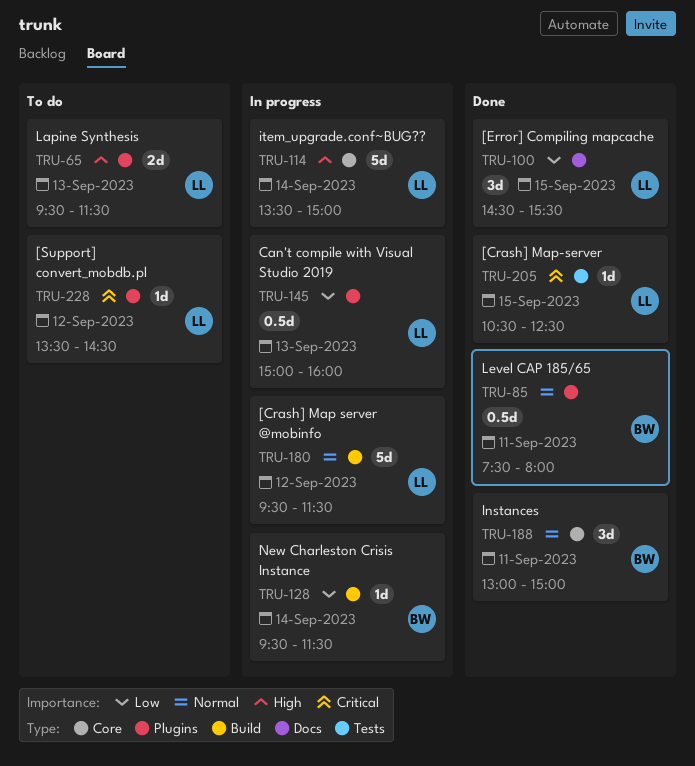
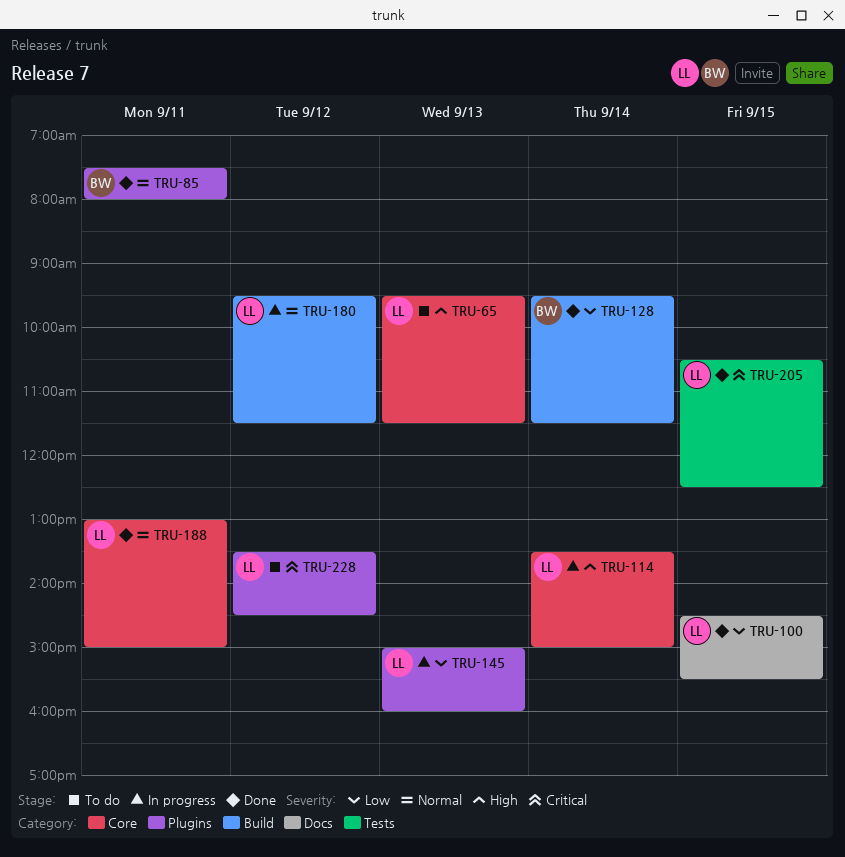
TRU-65, label: Plugins -> Core
TRU-128, status: In progress -> Done
TRU-188, owner: BW -> LL

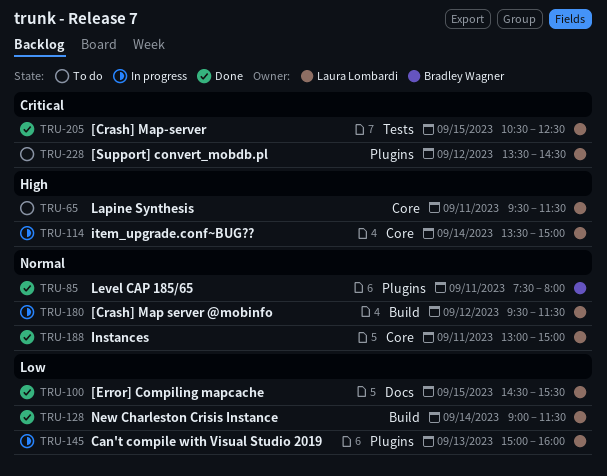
TRU-65, day: Sep 13 -> Sep 11
TRU-128, owner: Bradley Wagner -> Laura Lombardi
TRU-128, begins: 09:30 -> 09:00

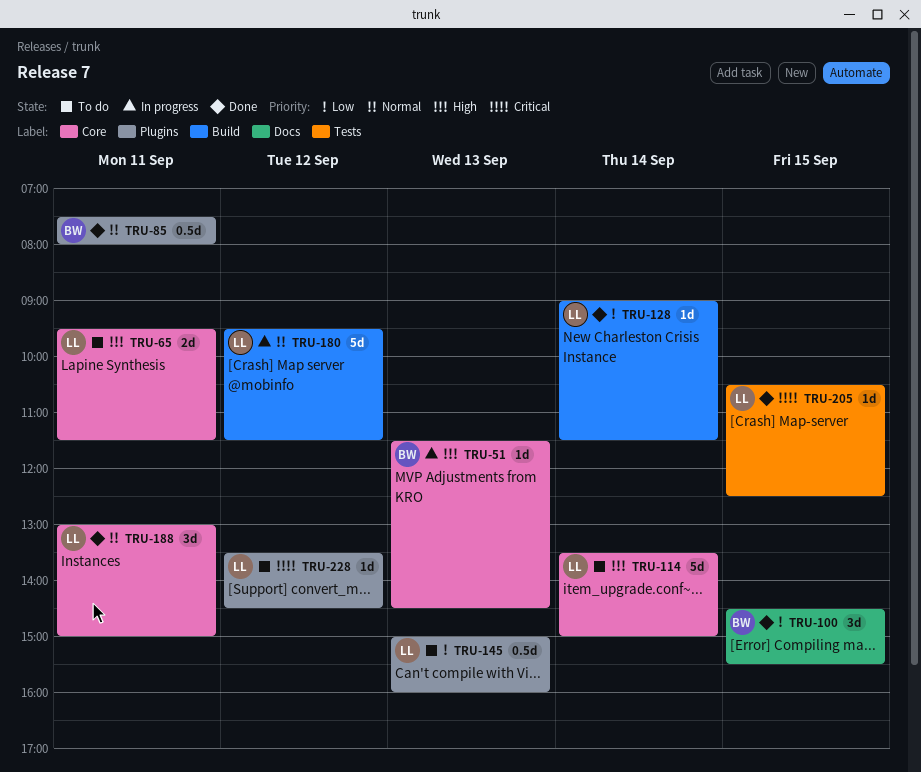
TRU-51: none -> present
TRU-100, owner: Laura Lombardi -> Bradley Wagner
TRU-114, status: In progress -> To do
TRU-145, status: In progress -> To do

